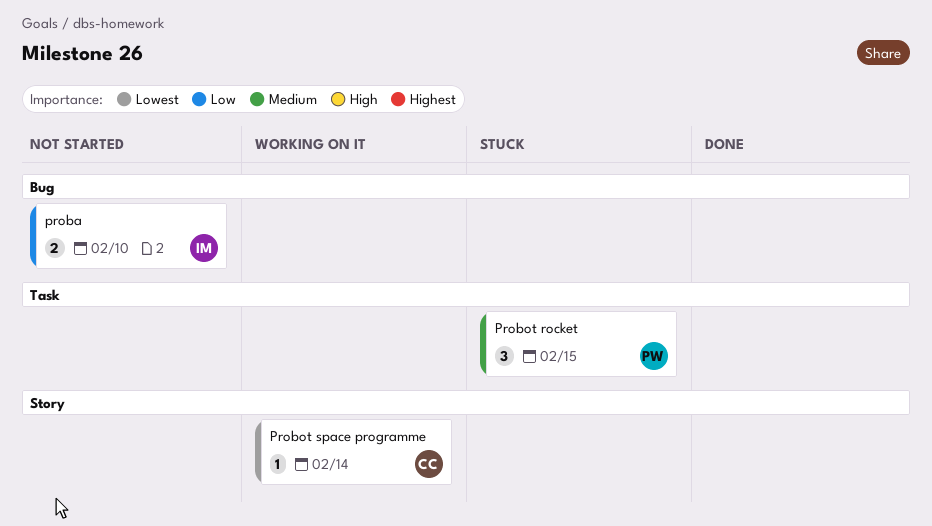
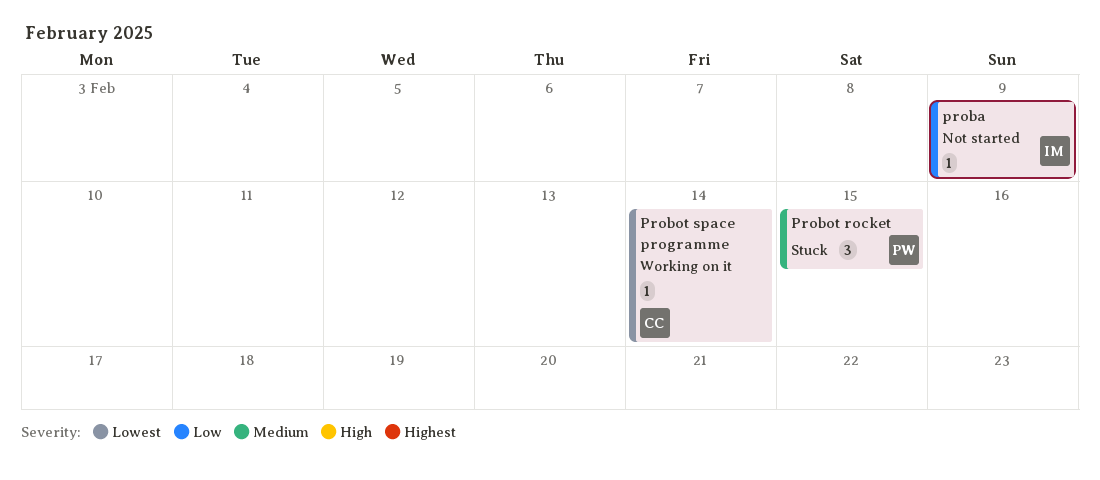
proba, estimate: 2 -> 1
proba, due: Feb 10 -> Feb 9

